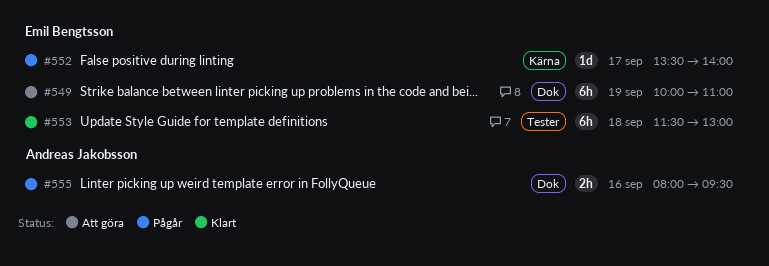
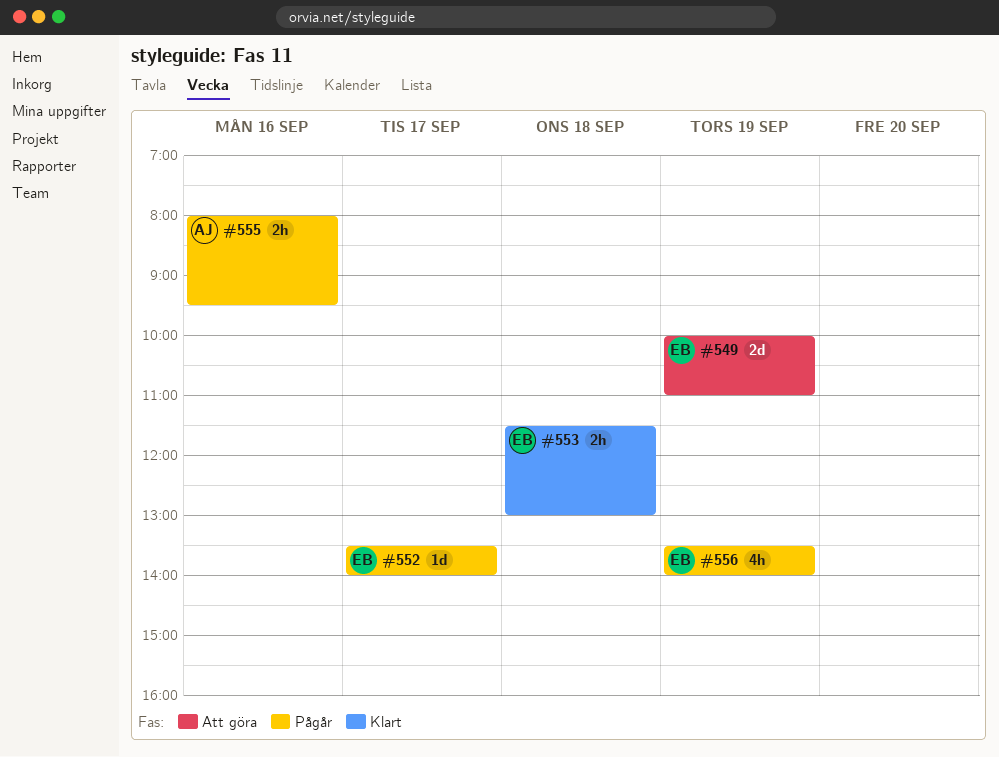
#549, estimate: 6h -> 2d
#553, estimate: 6h -> 2h
#556: none -> present

